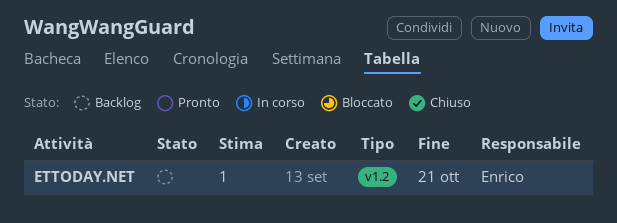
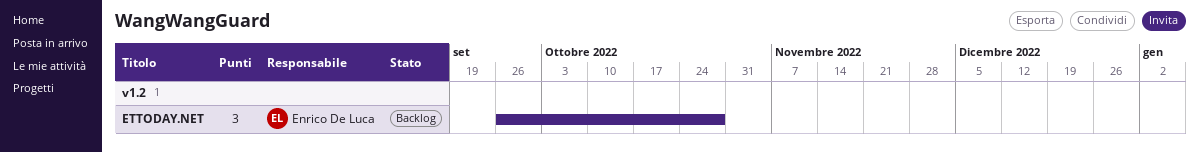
ETTODAY.NET, estimate: 1 -> 3
ETTODAY.NET, due: Oct 21 -> Oct 28

